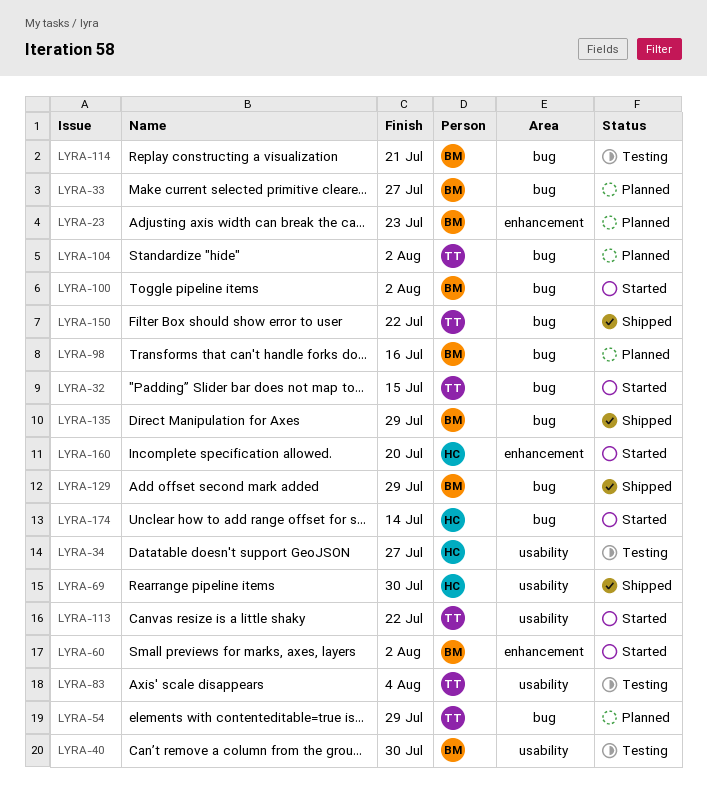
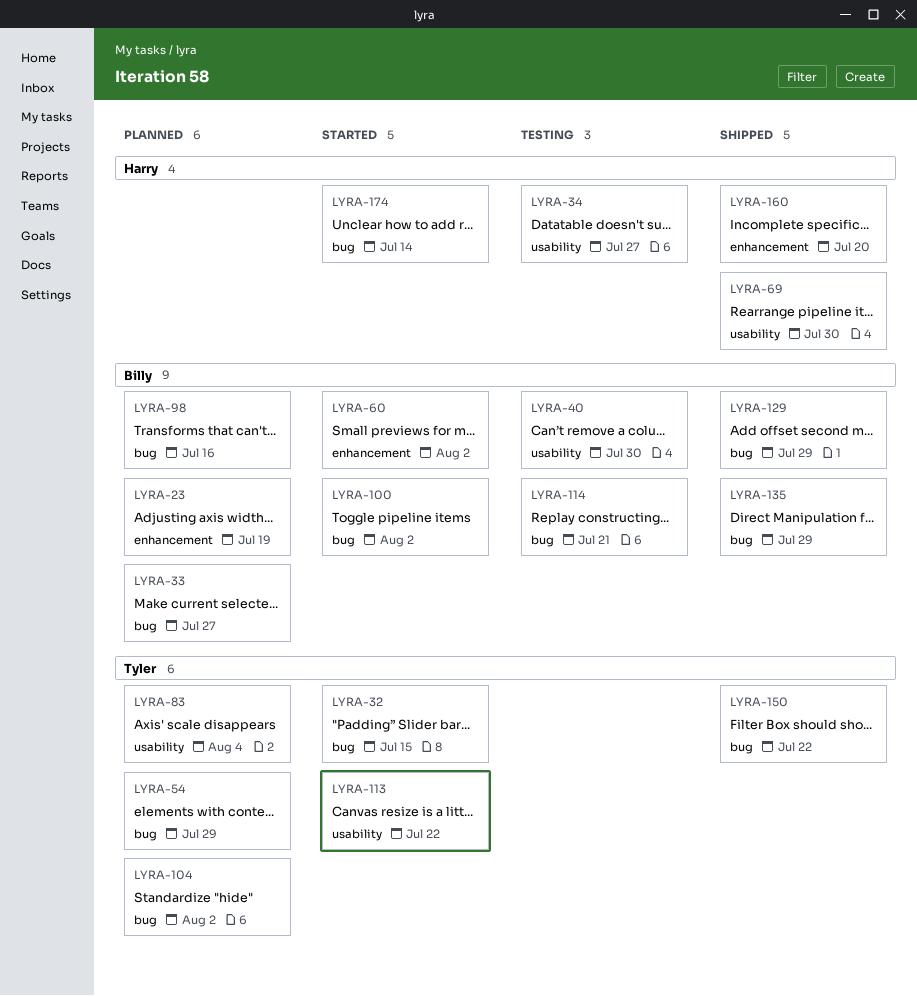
LYRA-23, due: Jul 23 -> Jul 19
LYRA-83, status: Testing -> Planned
LYRA-160, status: Started -> Shipped

